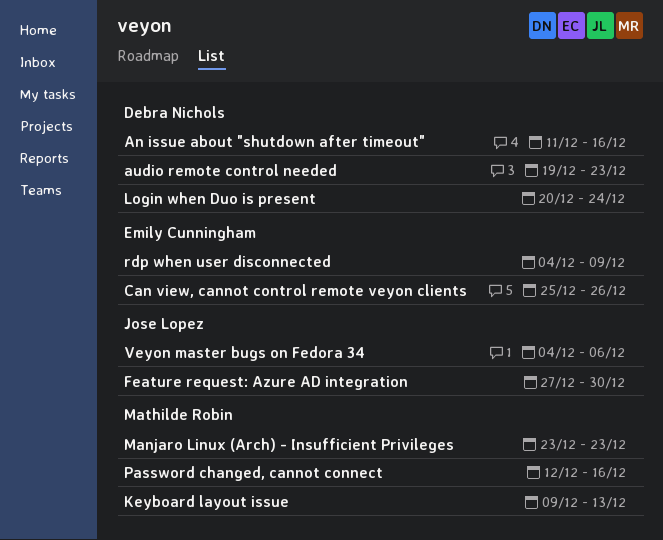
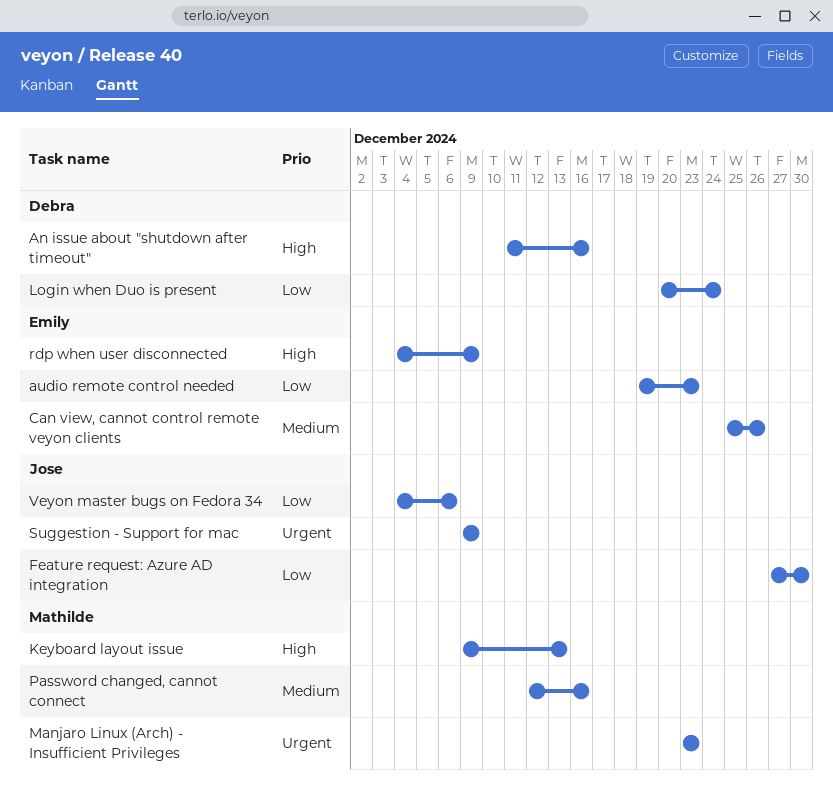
audio remote control needed, owner: Debra Nichols -> Emily Cunningham
Suggestion - Support for mac: none -> present

